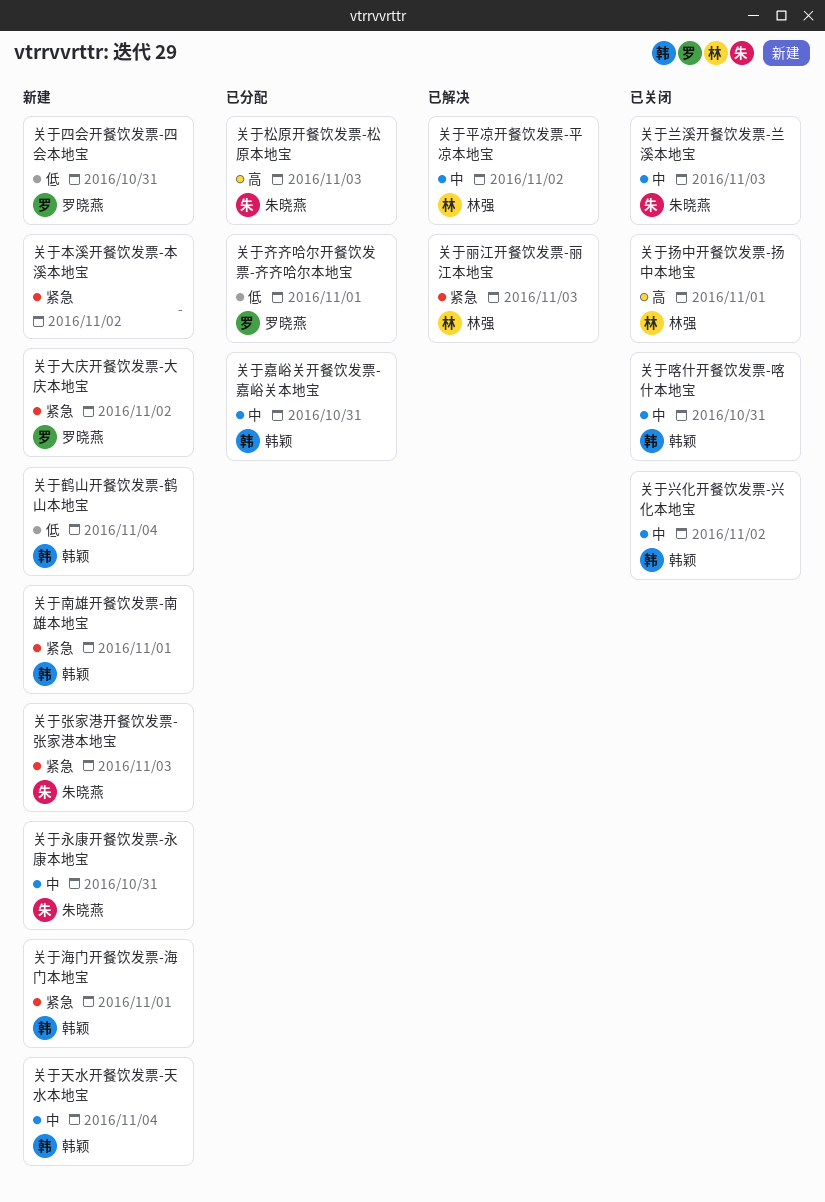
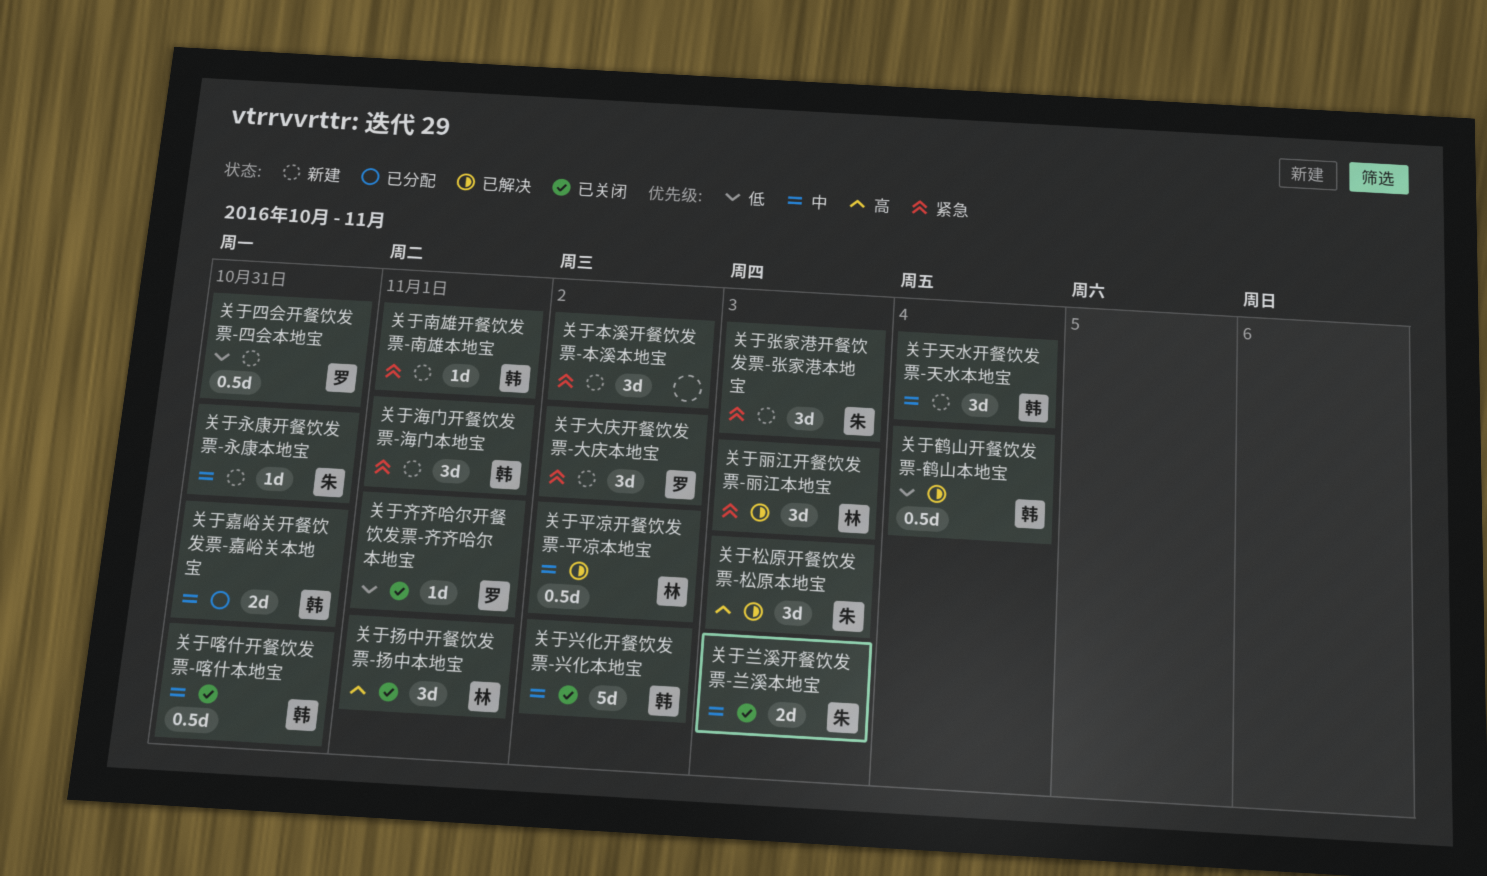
关于松原开餐饮发票-松原本地宝, status: 已分配 -> 已解决
关于鹤山开餐饮发票-鹤山本地宝, status: 新建 -> 已解决
关于齐齐哈尔开餐饮发票-齐齐哈尔本地宝, status: 已分配 -> 已关闭

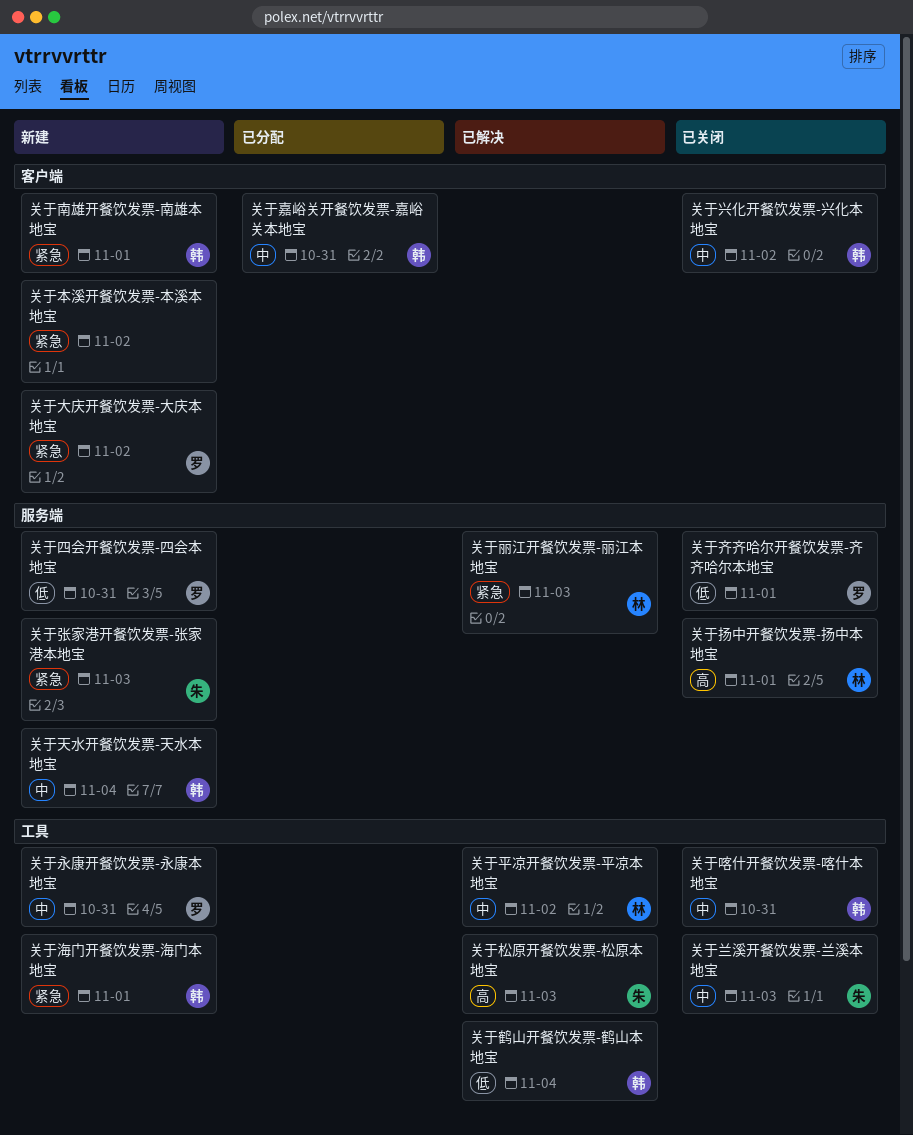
关于永康开餐饮发票-永康本地宝, owner: 朱 -> 罗

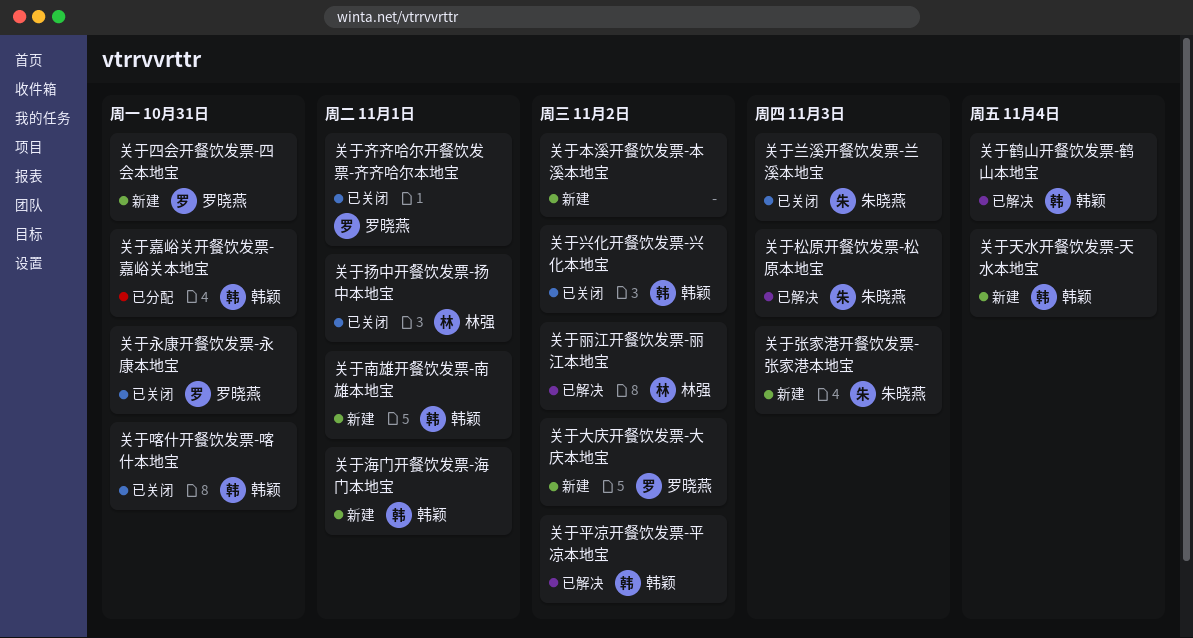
关于丽江开餐饮发票-丽江本地宝, due: Nov 3 -> Nov 2
关于平凉开餐饮发票-平凉本地宝, owner: 林强 -> 韩颖
关于永康开餐饮发票-永康本地宝, status: 新建 -> 已关闭

